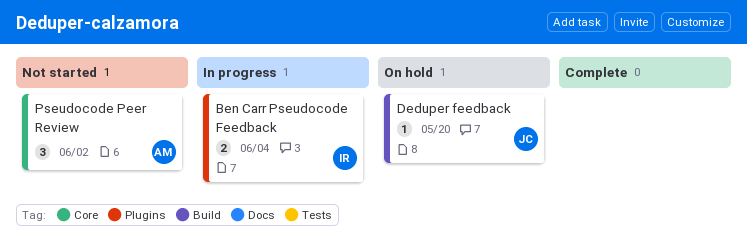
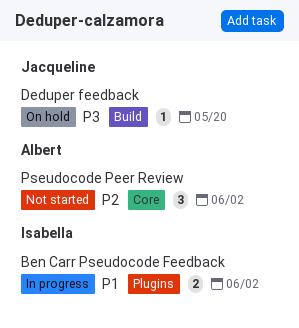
Ben Carr Pseudocode Feedback, due: Jun 4 -> Jun 2

